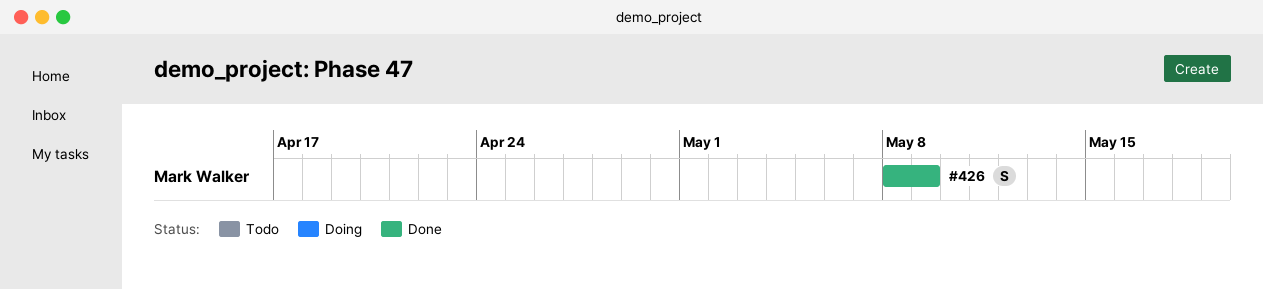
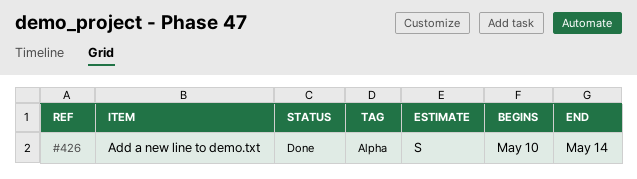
#426, start: May 8 -> May 10
#426, due: May 9 -> May 14

